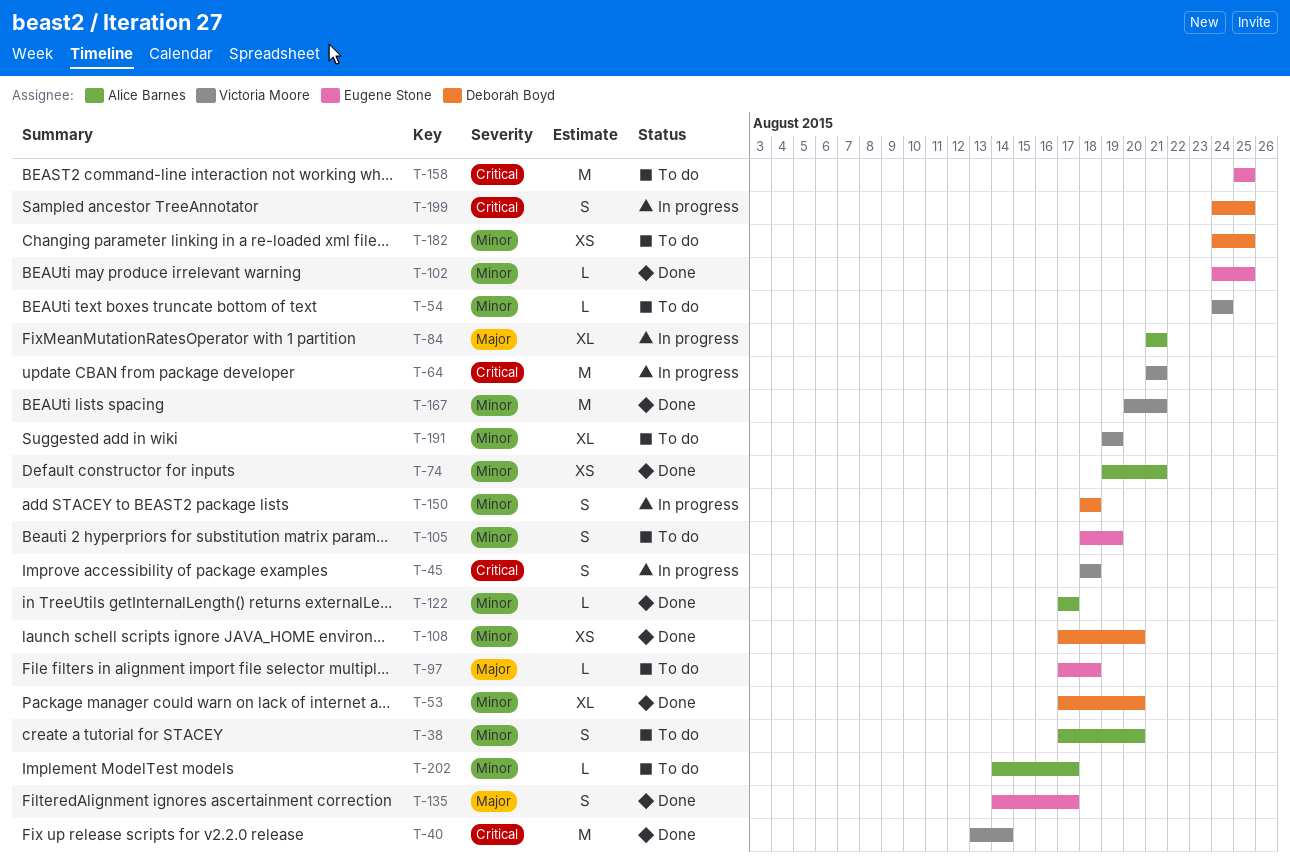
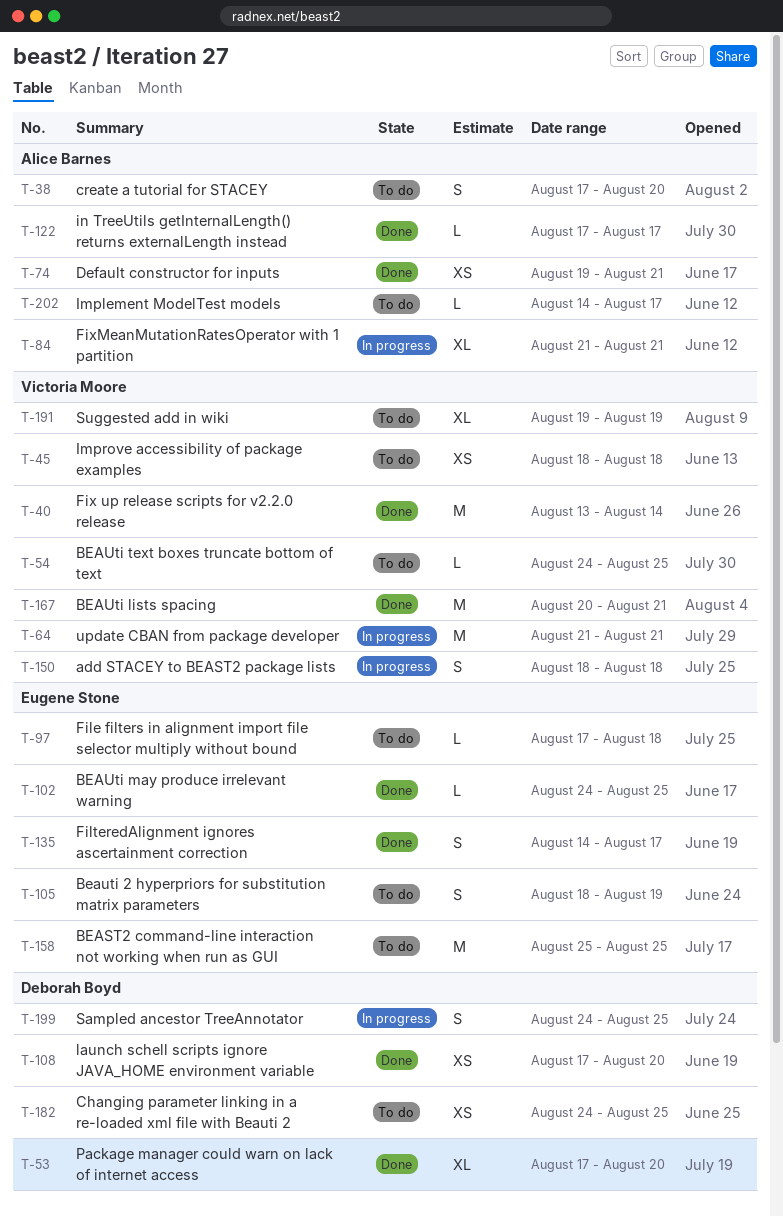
T-45, status: In progress -> To do
T-45, estimate: S -> XS
T-54, due: Aug 24 -> Aug 25
T-150, owner: Deborah Boyd -> Victoria Moore

